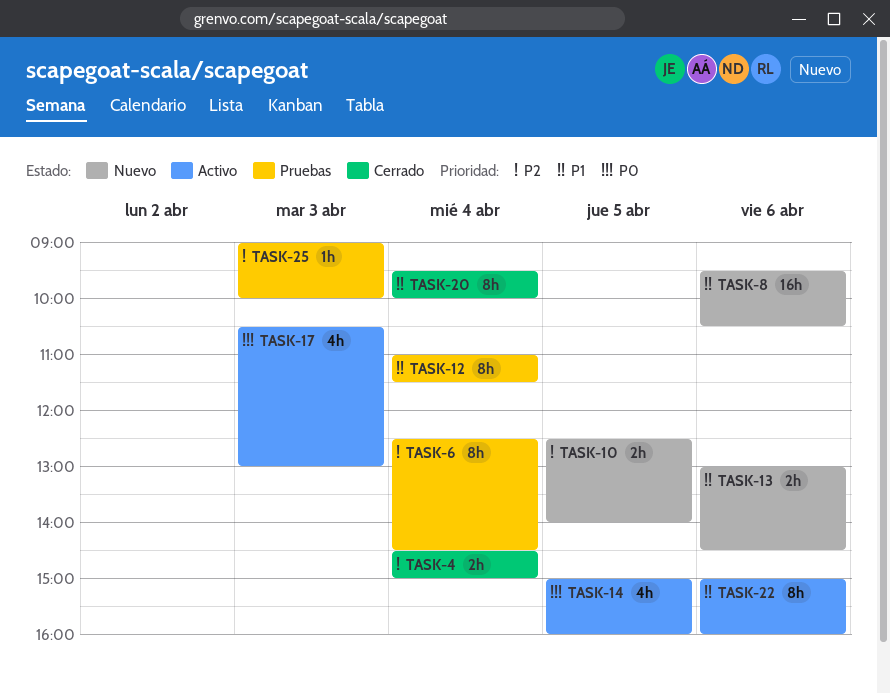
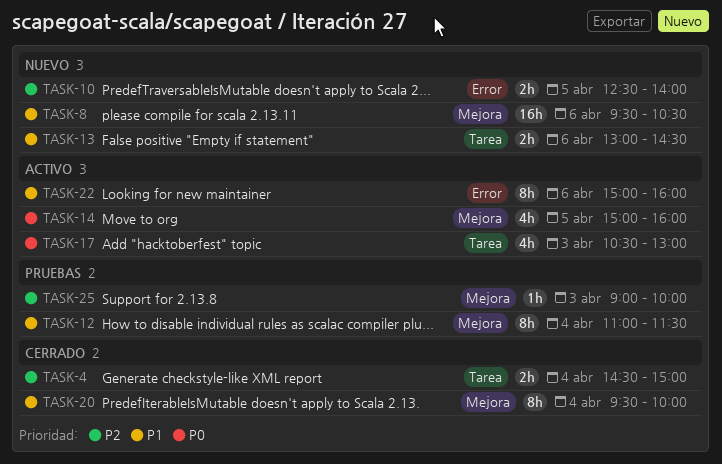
TASK-6: present -> none

